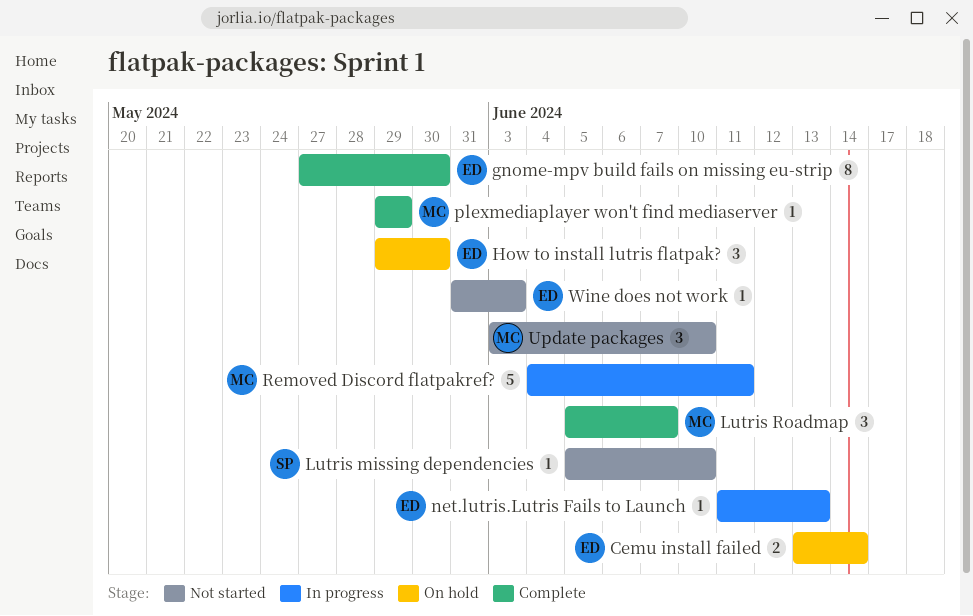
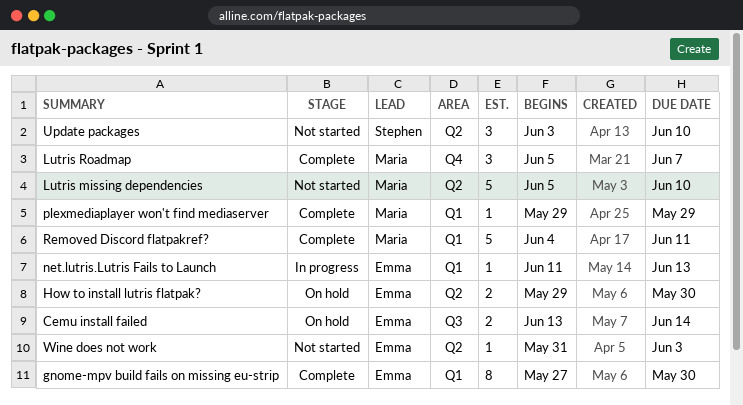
How to install lutris flatpak?, estimate: 3 -> 2
Lutris missing dependencies, owner: Stephen -> Maria
Lutris missing dependencies, estimate: 1 -> 5
Removed Discord flatpakref?, status: In progress -> Complete
Update packages, owner: Maria -> Stephen

